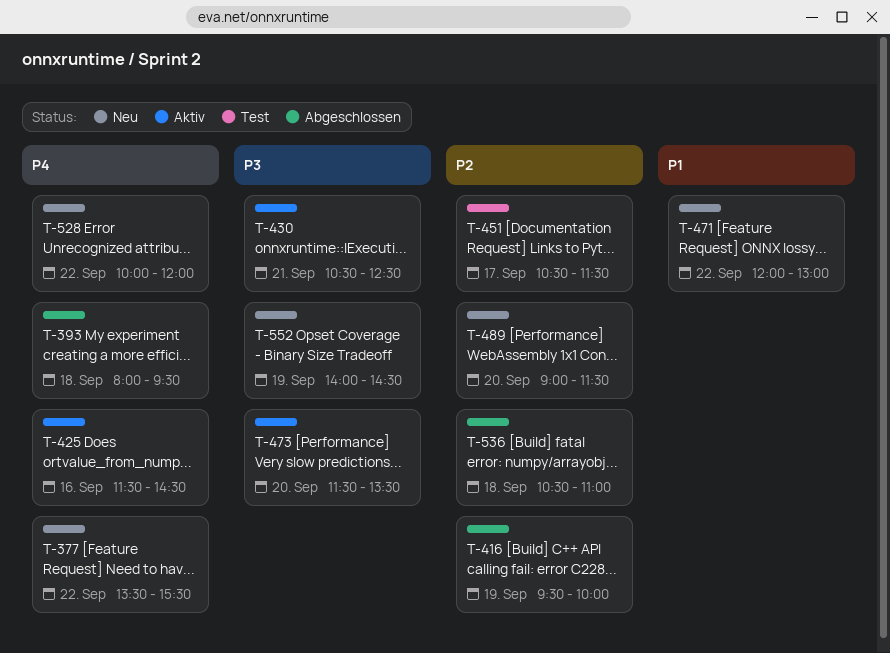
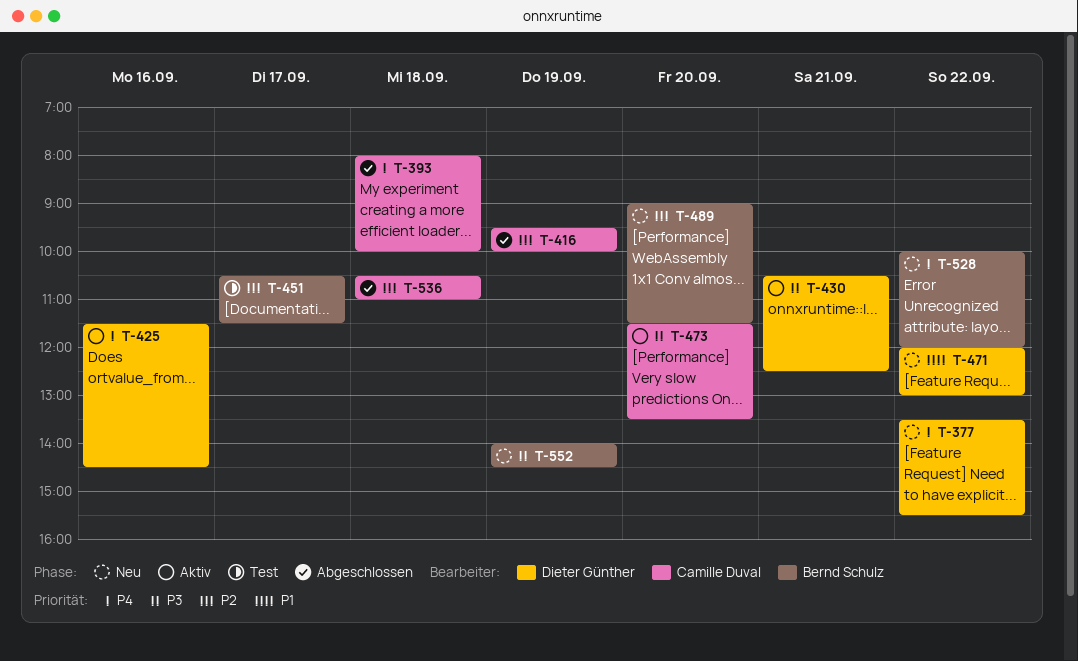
T-393, ends: 09:30 -> 10:00

